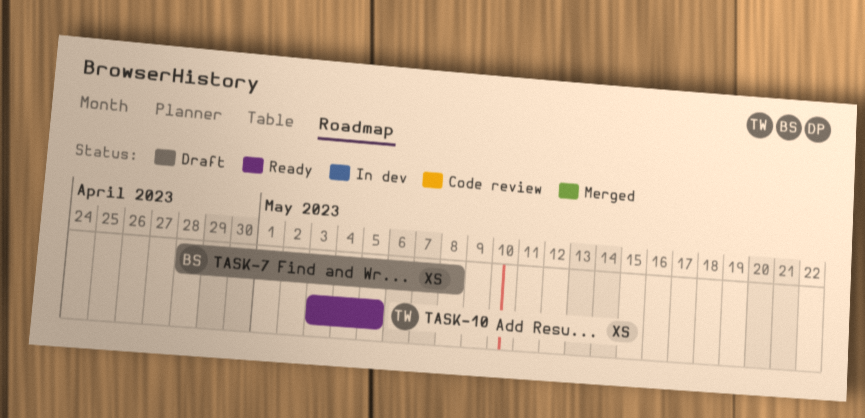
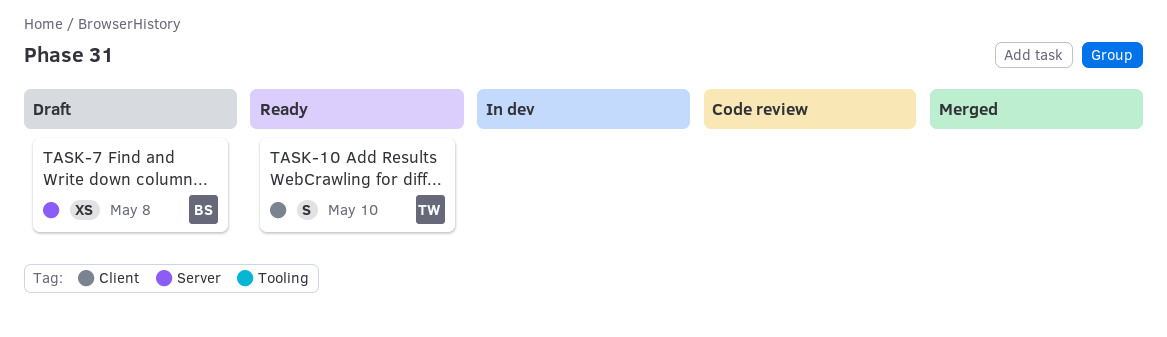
TASK-10, estimate: XS -> S
TASK-10, due: May 5 -> May 10

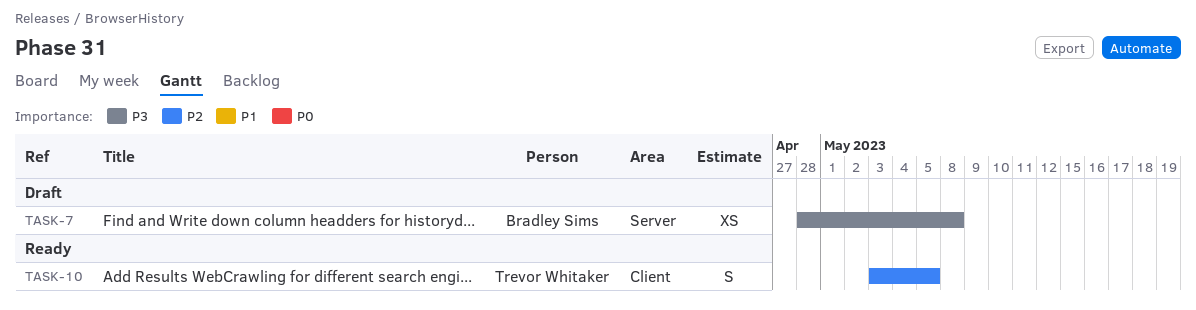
TASK-10, due: May 10 -> May 5

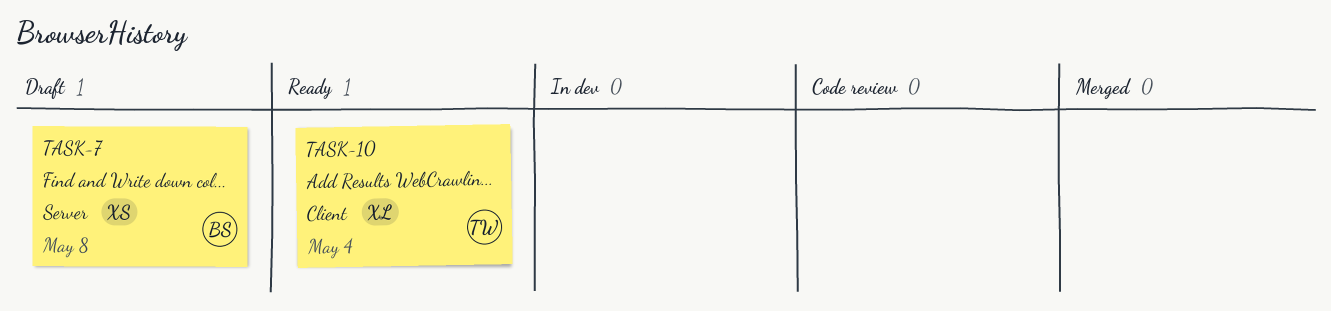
TASK-10, estimate: S -> XL
TASK-10, due: May 5 -> May 4

